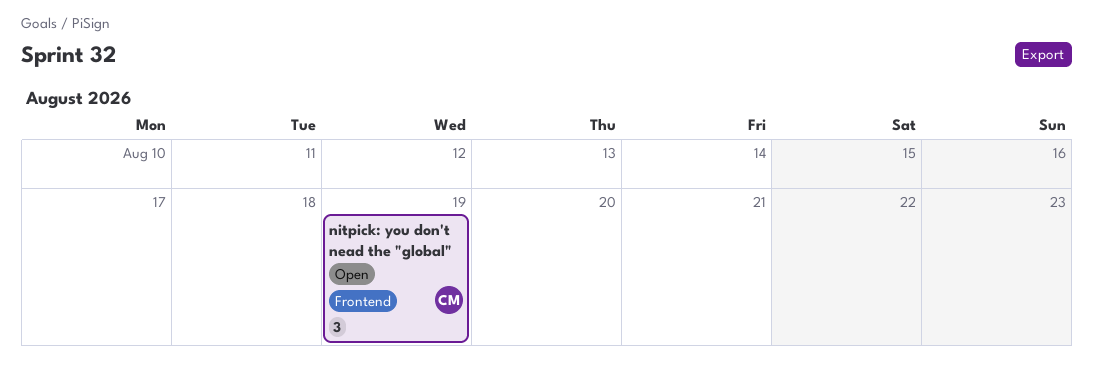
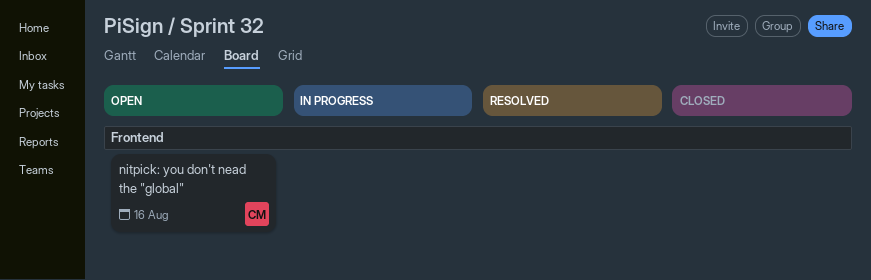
nitpick: you don't nead the "global", due: Aug 19 -> Aug 16

